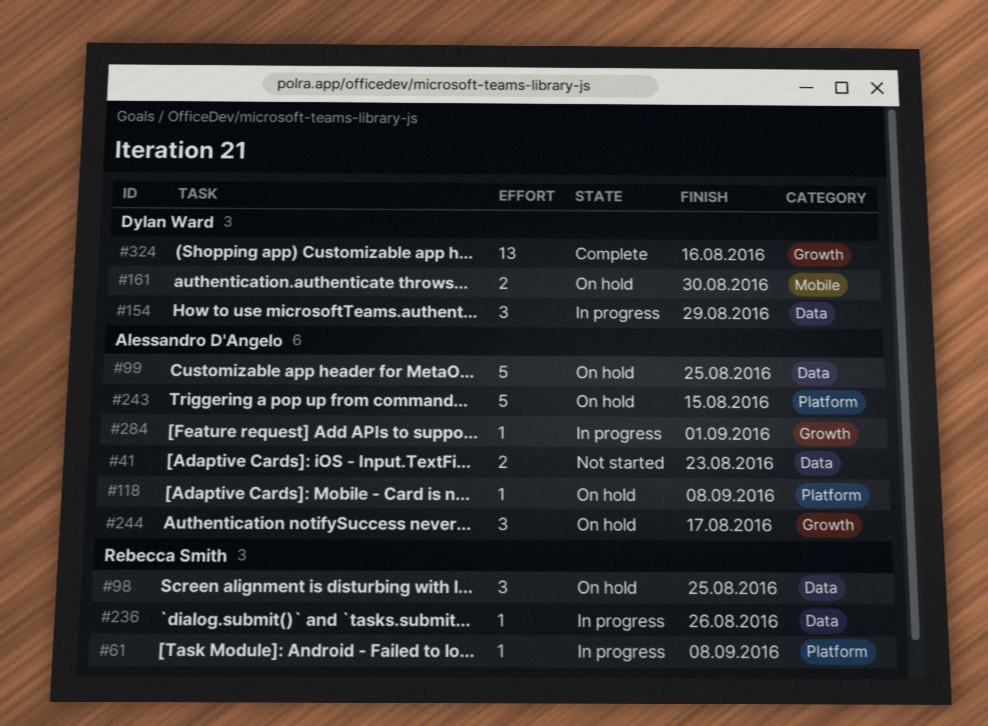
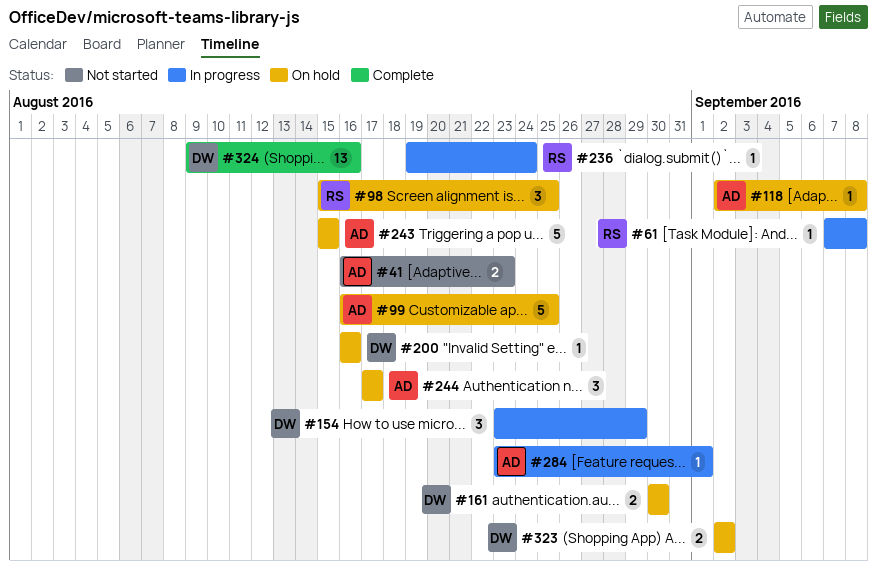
#200: none -> present
#236, due: Aug 26 -> Aug 24
#323: none -> present

